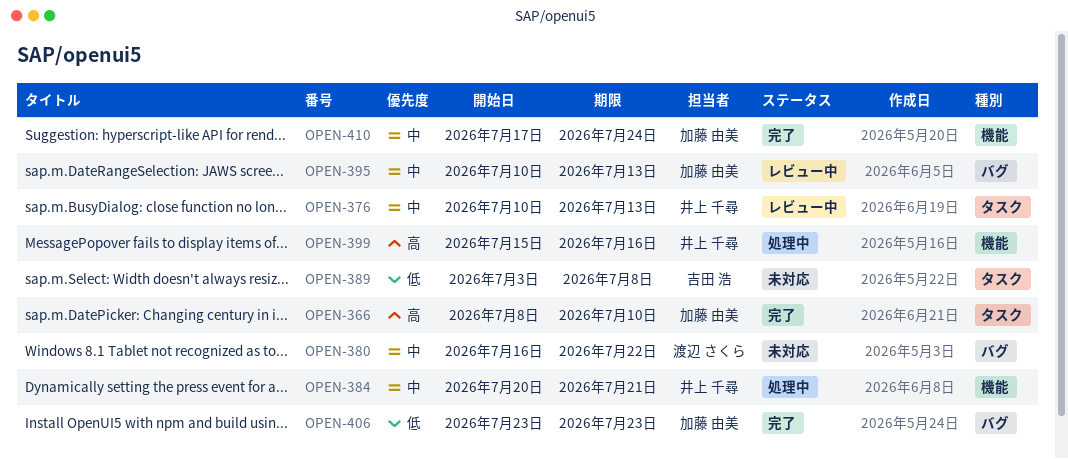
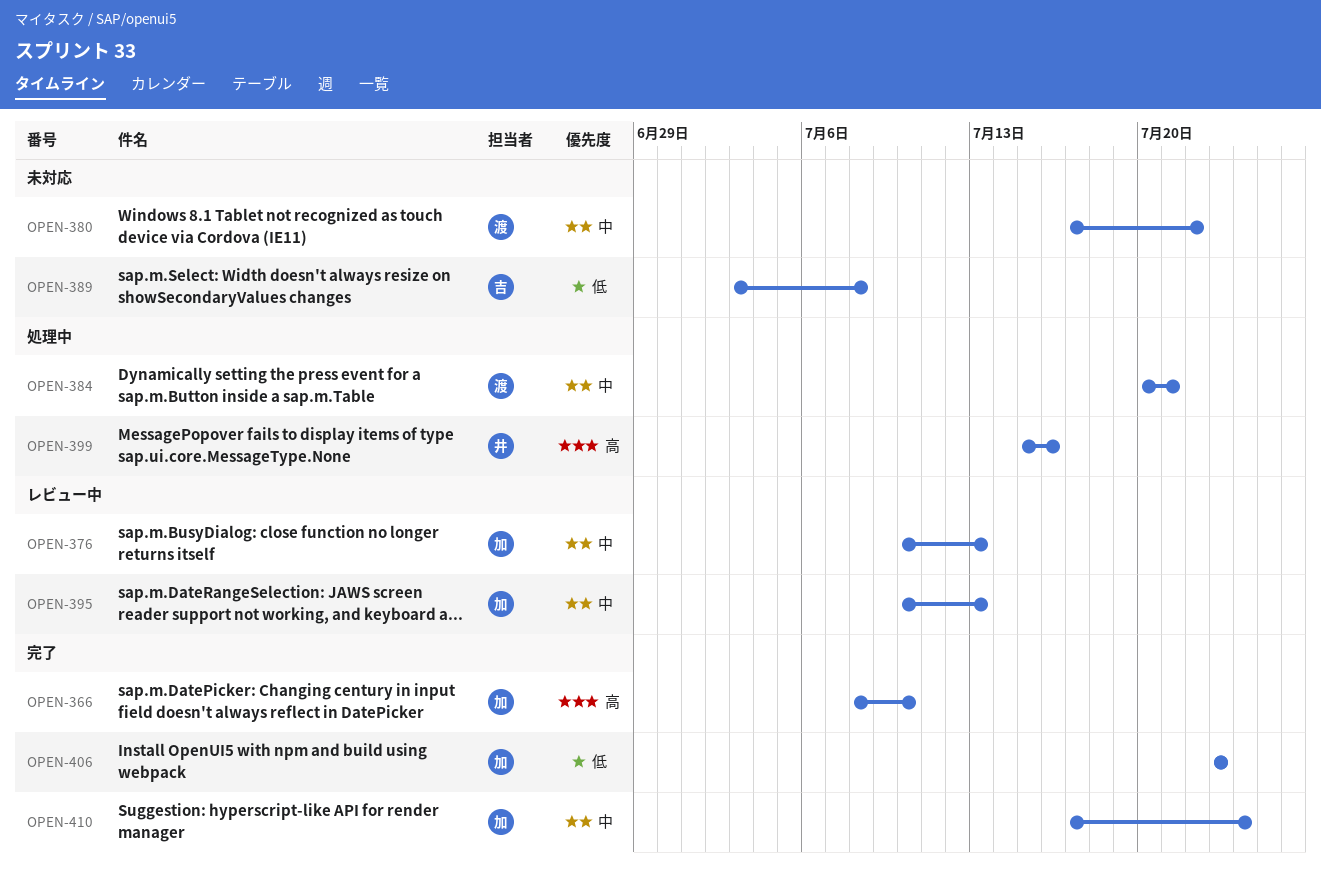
OPEN-376, owner: 井上 千尋 -> 加藤 由美
OPEN-380, start: Jul 16 -> Jul 17
OPEN-384, owner: 井上 千尋 -> 渡辺 さくら

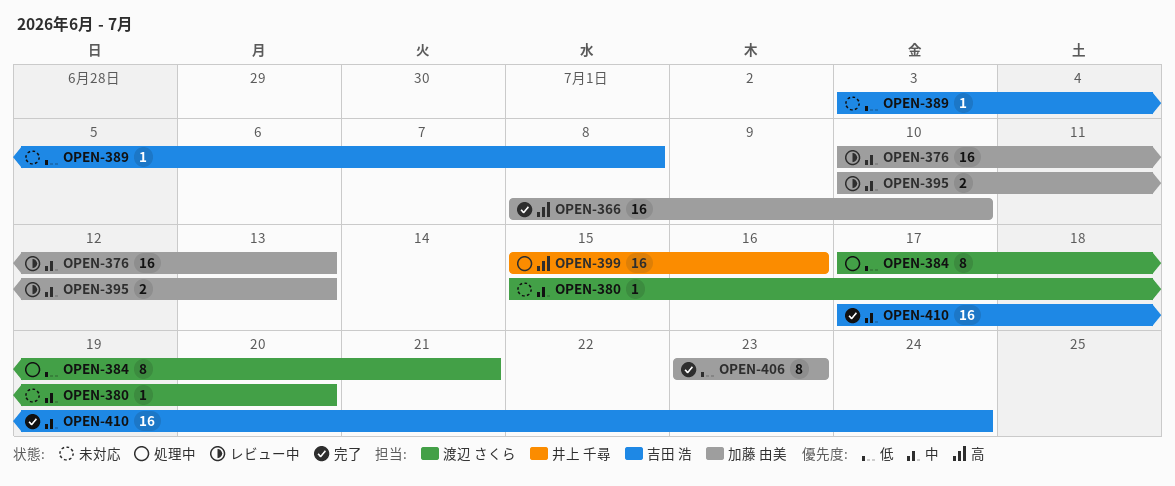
OPEN-380, start: Jul 17 -> Jul 15
OPEN-380, due: Jul 22 -> Jul 20
OPEN-384, priority: 中 -> 低
OPEN-384, start: Jul 20 -> Jul 17
OPEN-410, owner: 加藤 由美 -> 吉田 浩

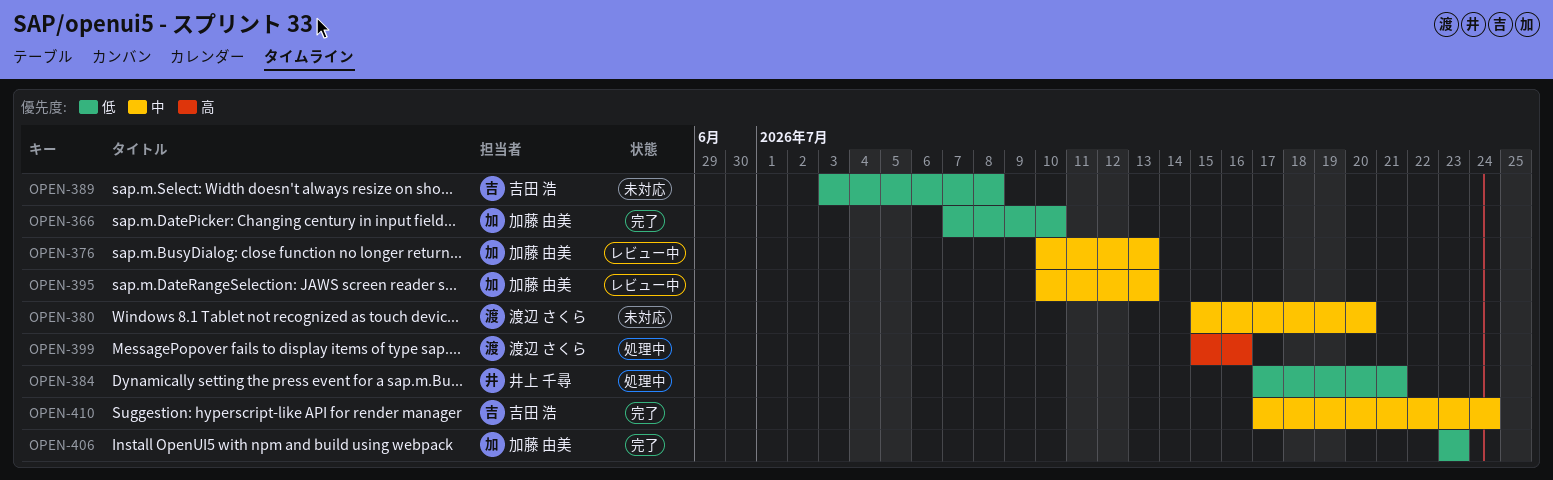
OPEN-366, priority: 高 -> 低
OPEN-366, start: Jul 8 -> Jul 7
OPEN-384, owner: 渡辺 さくら -> 井上 千尋
OPEN-399, owner: 井上 千尋 -> 渡辺 さくら

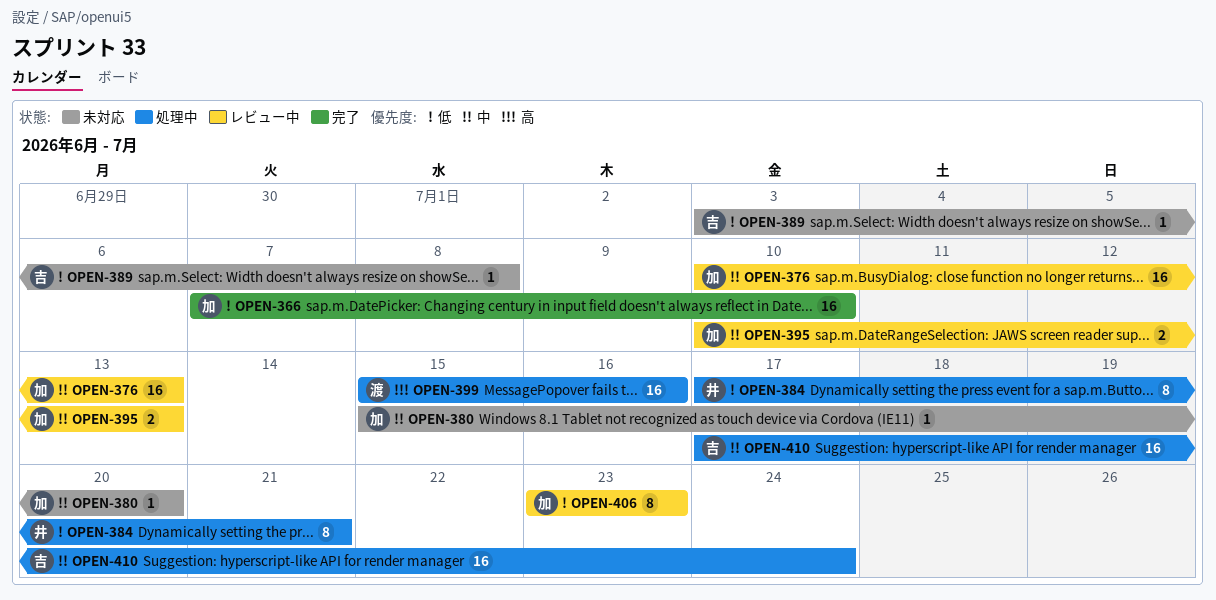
OPEN-380, owner: 渡辺 さくら -> 加藤 由美
OPEN-406, status: 完了 -> レビュー中
OPEN-410, status: 完了 -> 処理中

